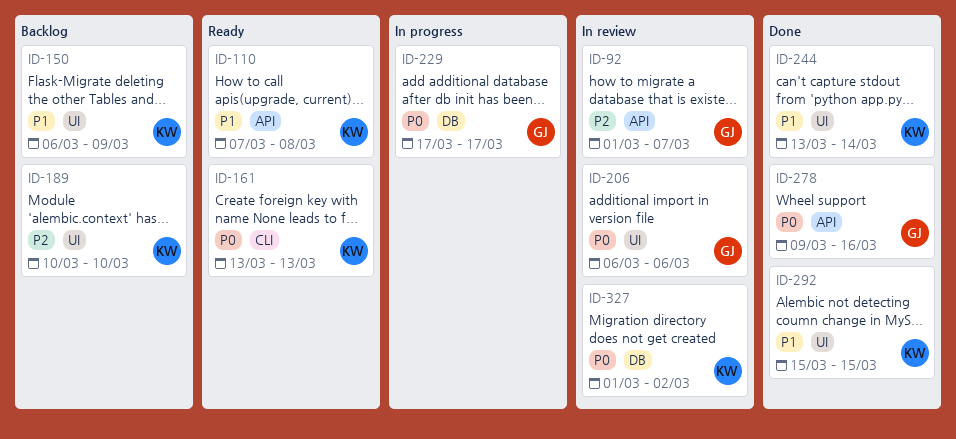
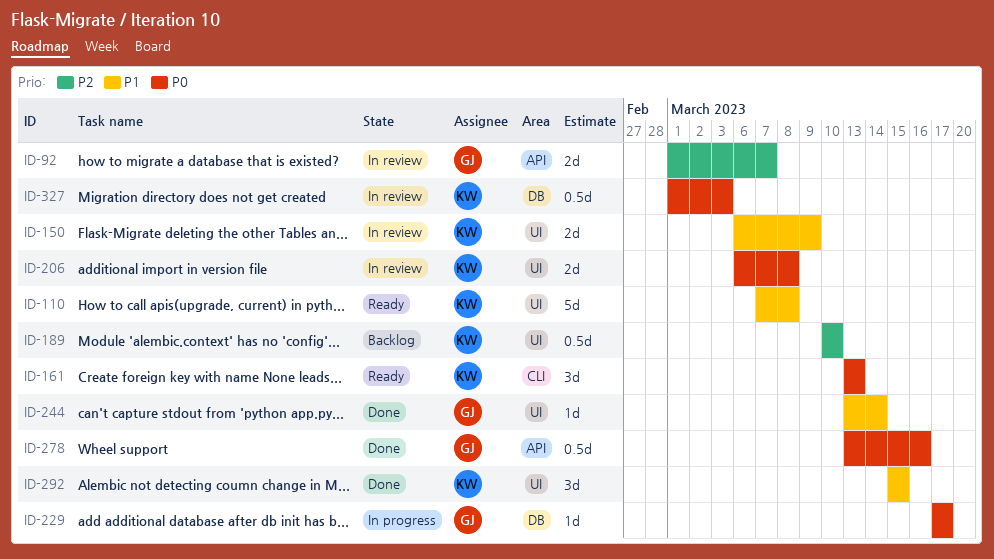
ID-110, label: API -> UI
ID-150, status: Backlog -> In review
ID-206, owner: GJ -> KW
ID-206, due: Mar 6 -> Mar 8
ID-244, owner: KW -> GJ
ID-278, start: Mar 9 -> Mar 13
ID-327, due: Mar 2 -> Mar 3

